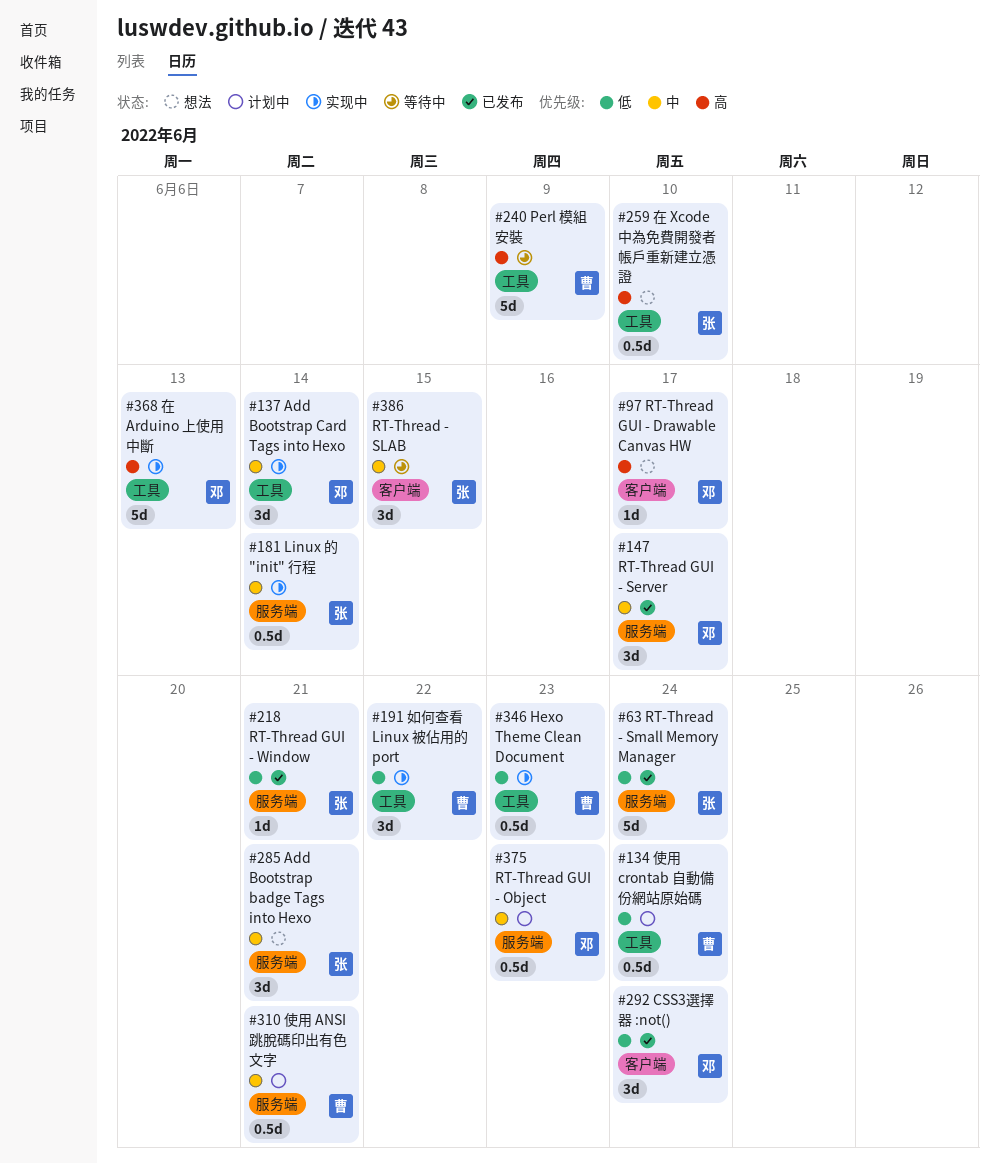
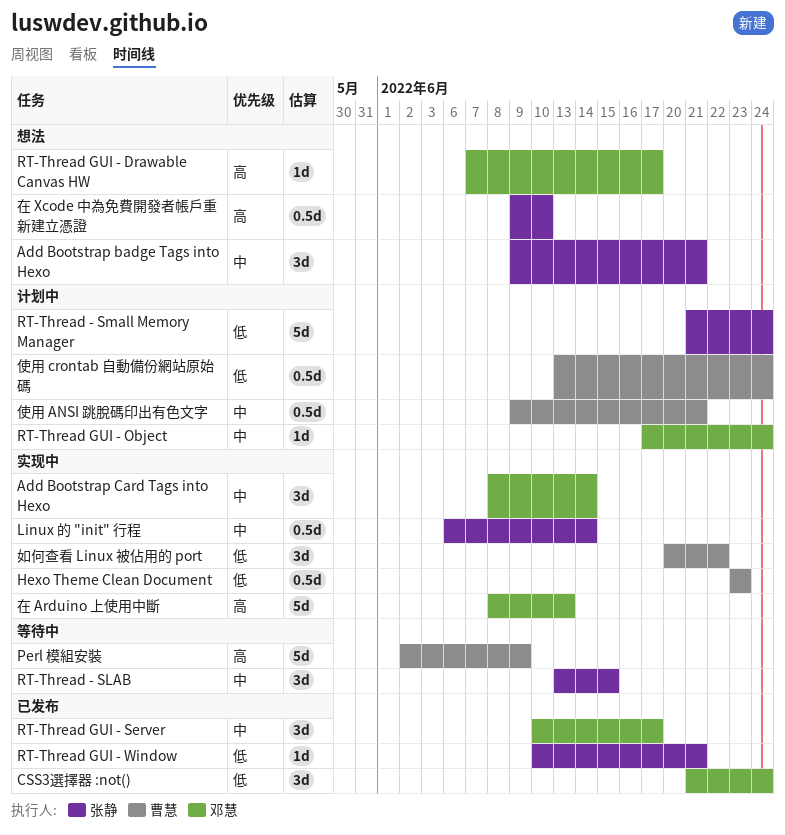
RT-Thread - Small Memory Manager, status: 已发布 -> 计划中
RT-Thread GUI - Object, estimate: 0.5d -> 1d
RT-Thread GUI - Object, due: Jun 23 -> Jun 24

